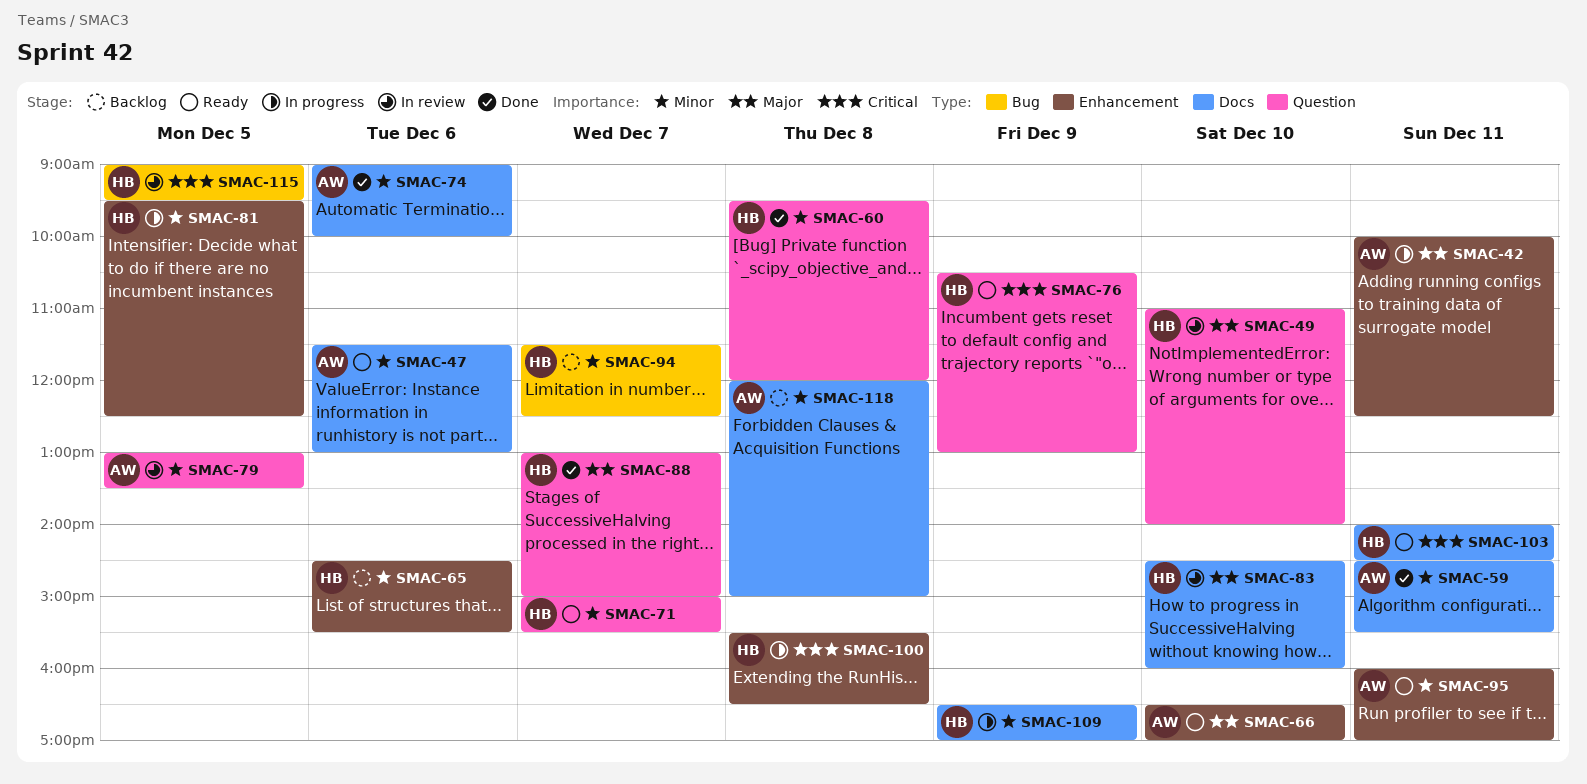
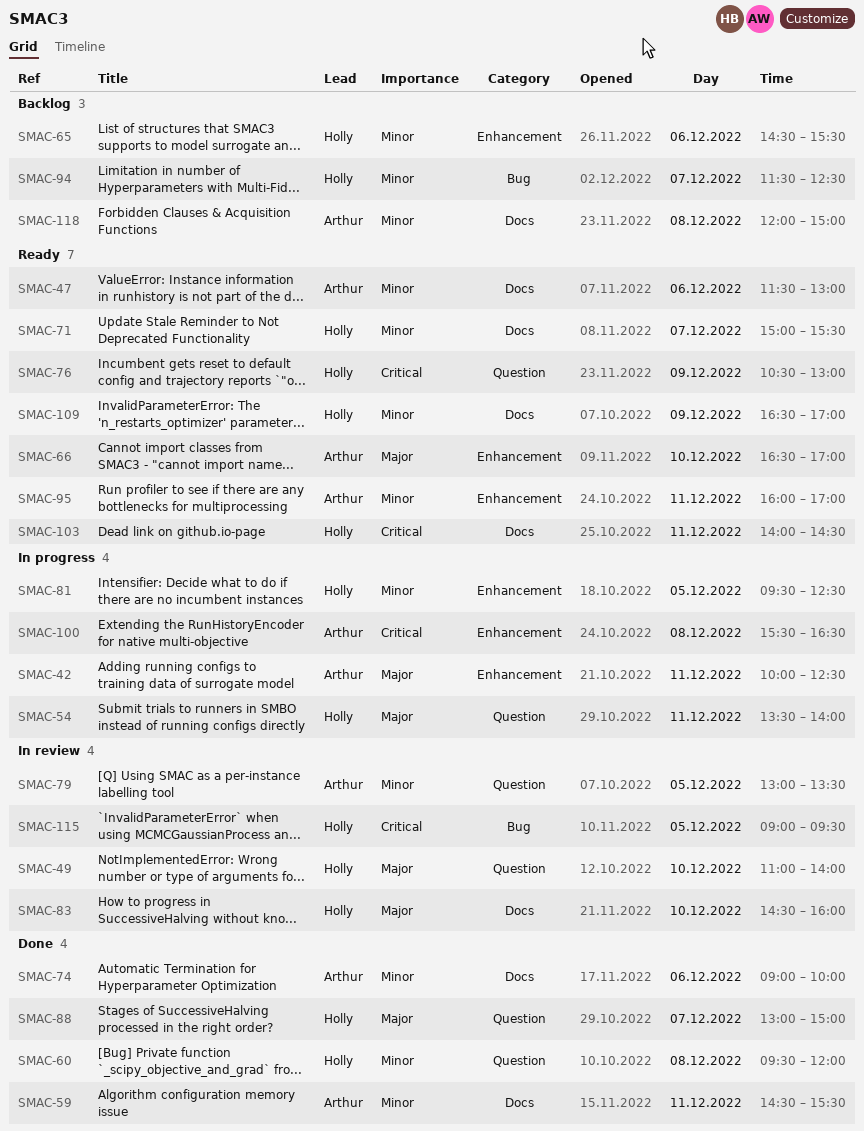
SMAC-54: none -> present
SMAC-71, label: Question -> Docs
SMAC-100, owner: Holly -> Arthur
SMAC-109, status: In progress -> Ready

